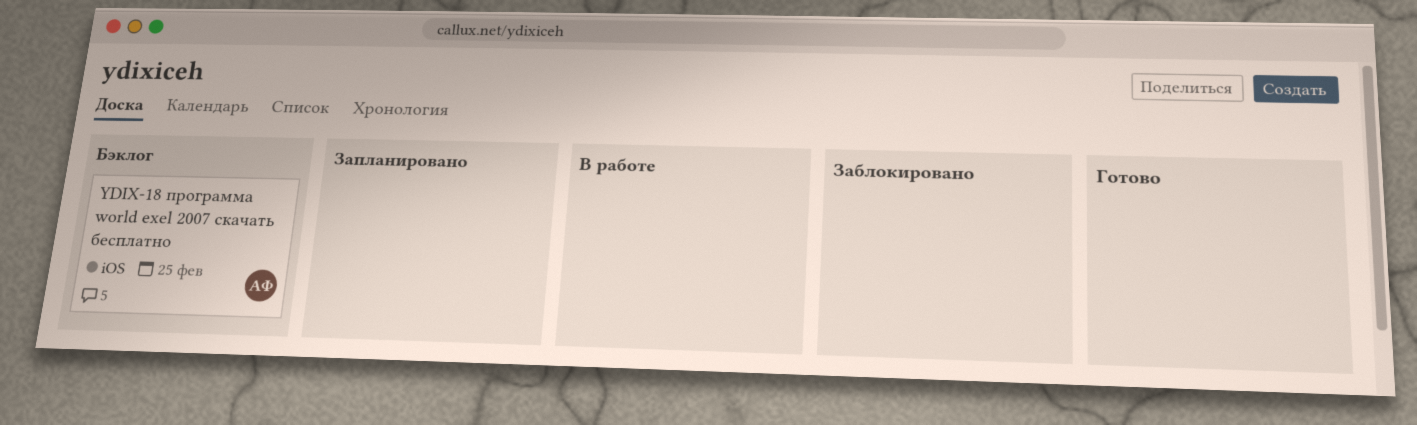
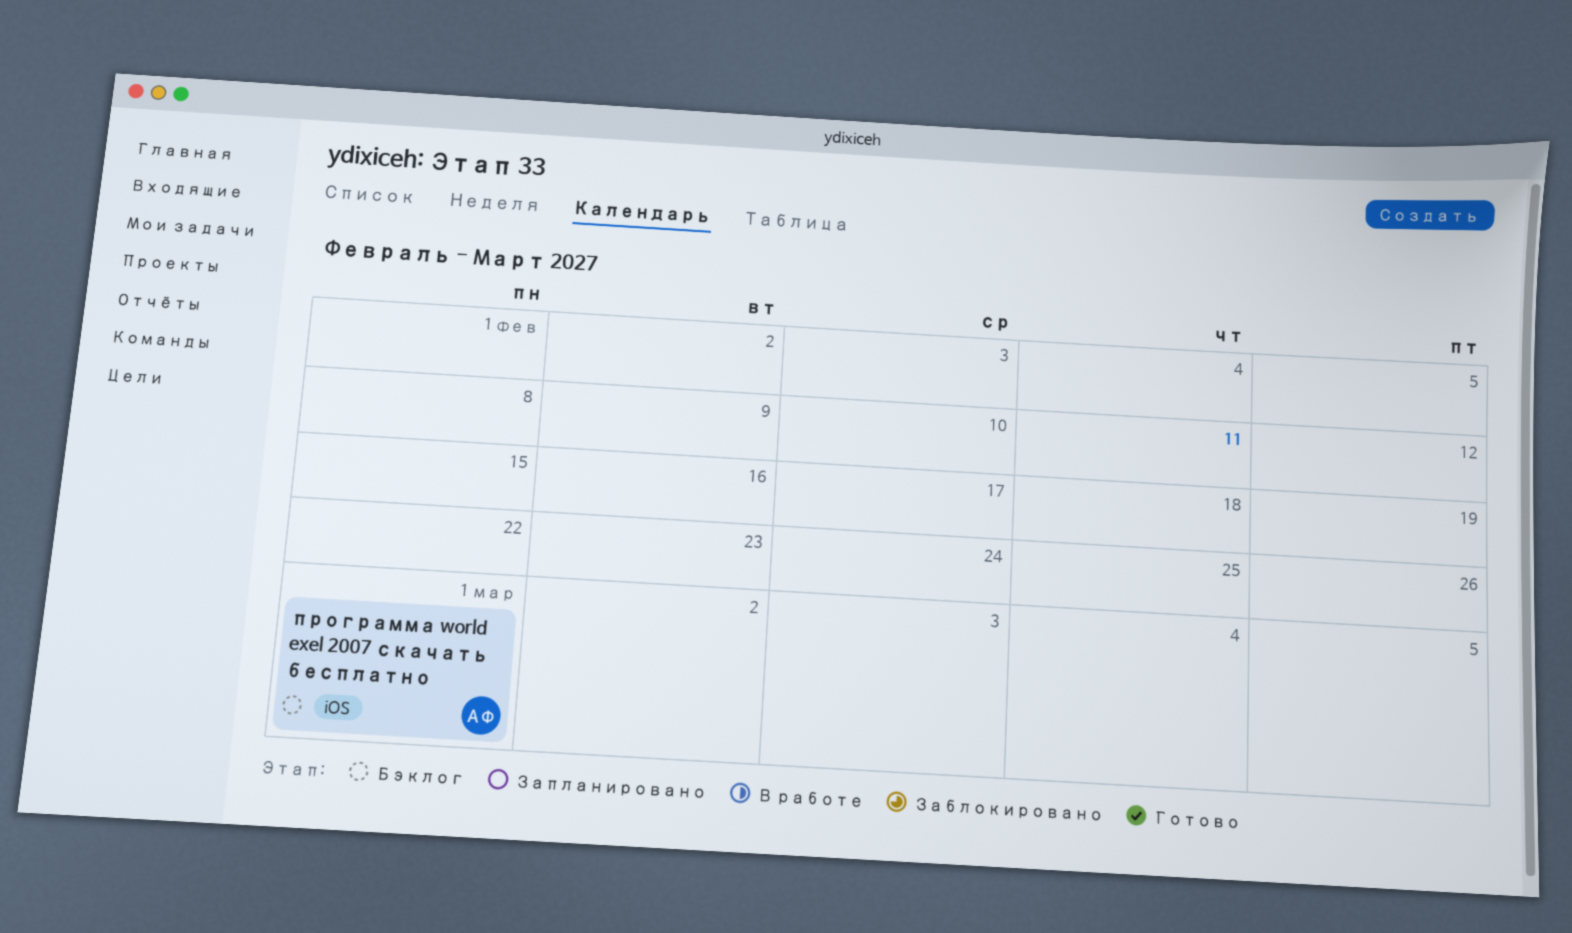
программа world exel 2007 скачать бесплатно, due: Feb 25 -> Mar 1

